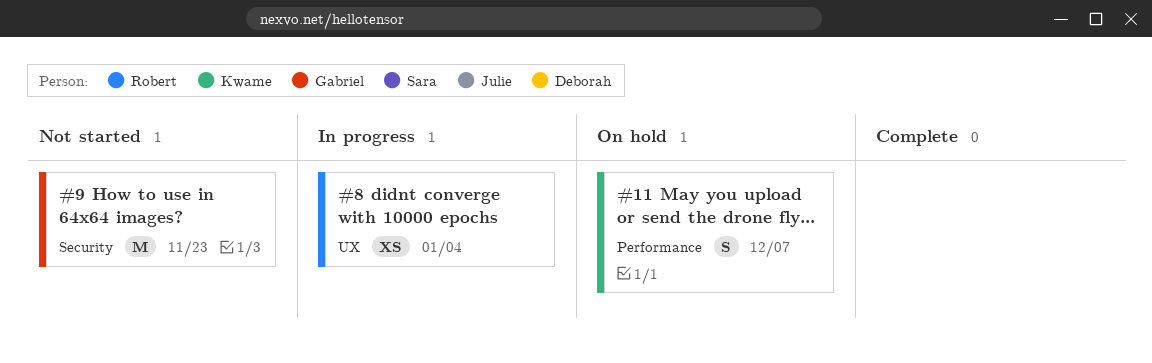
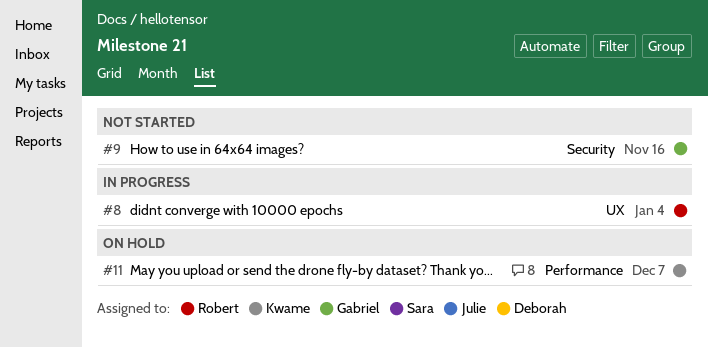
#9, due: Nov 23 -> Nov 16

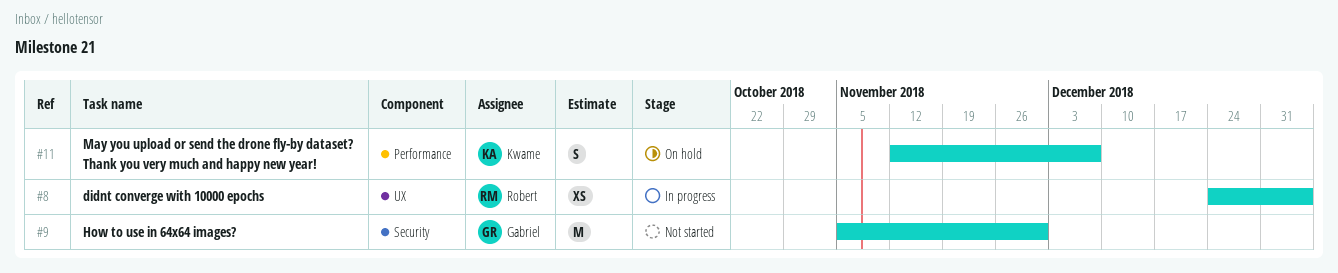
#9, due: Nov 16 -> Nov 30

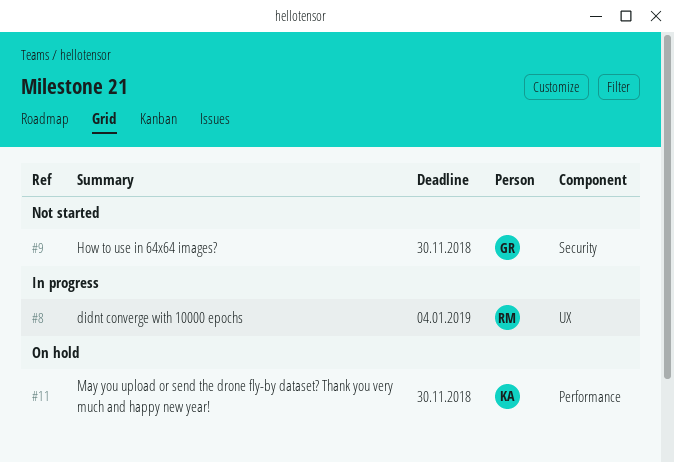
#11, due: Dec 7 -> Nov 30

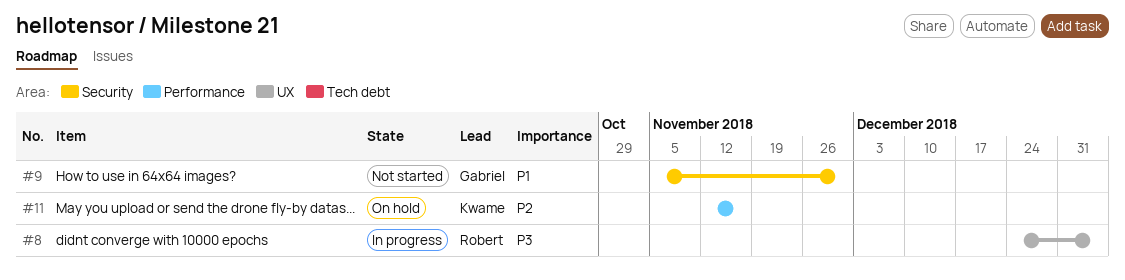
#11, due: Nov 30 -> Nov 16

